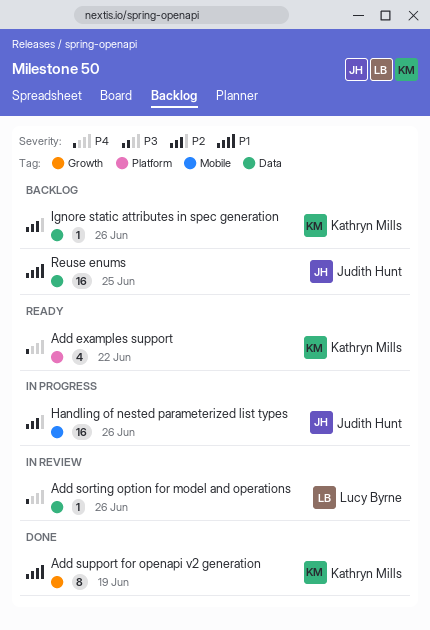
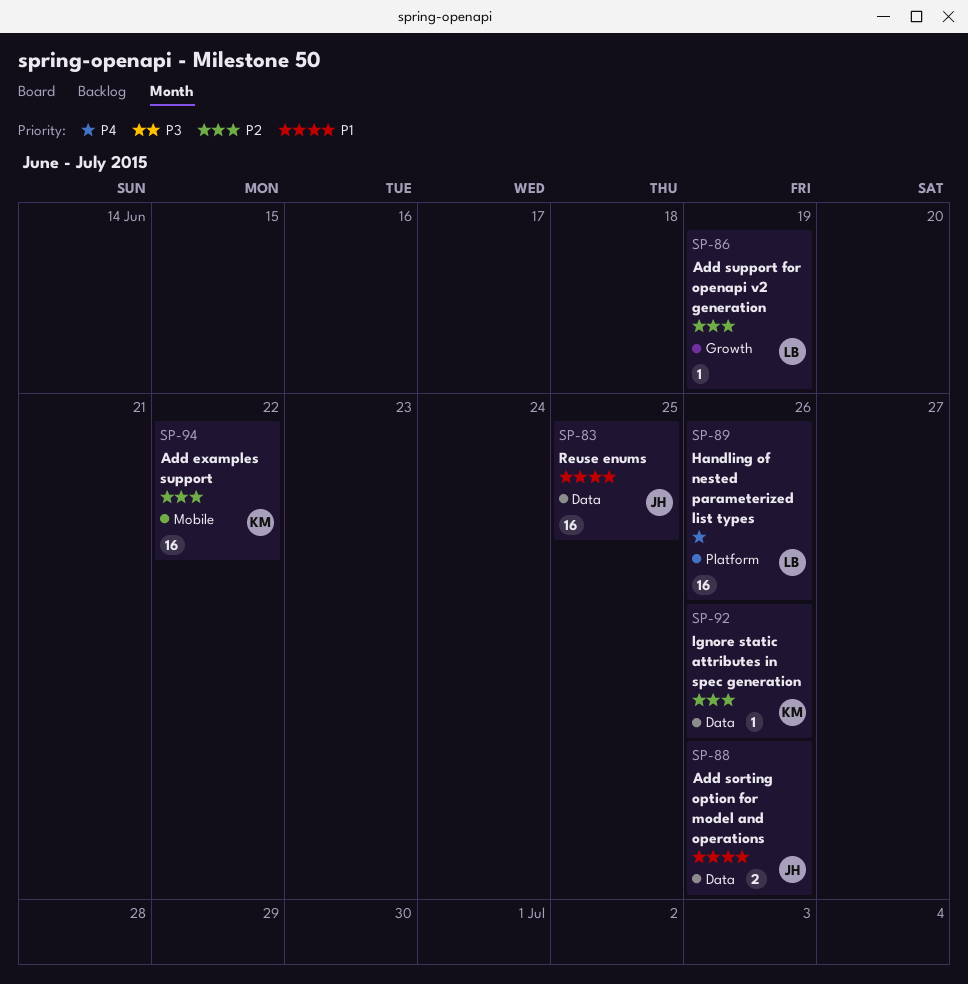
Add examples support, priority: P4 -> P2
Add examples support, label: Platform -> Mobile
Add examples support, estimate: 4 -> 16
Add sorting option for model and operations, owner: Lucy Byrne -> Judith Hunt
Add sorting option for model and operations, priority: P4 -> P1
Add sorting option for model and operations, estimate: 1 -> 2
Add support for openapi v2 generation, owner: Kathryn Mills -> Lucy Byrne
Add support for openapi v2 generation, priority: P1 -> P2
Add support for openapi v2 generation, estimate: 8 -> 1
Handling of nested parameterized list types, owner: Judith Hunt -> Lucy Byrne
Handling of nested parameterized list types, priority: P2 -> P4
Handling of nested parameterized list types, label: Mobile -> Platform

